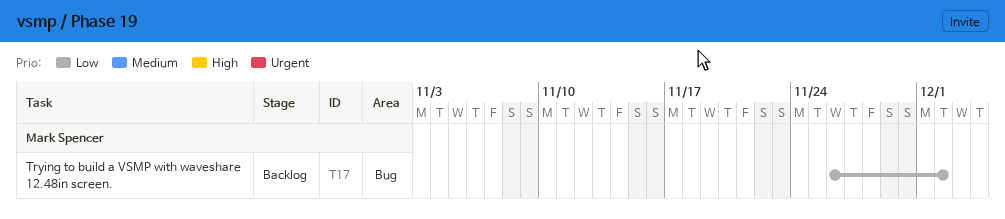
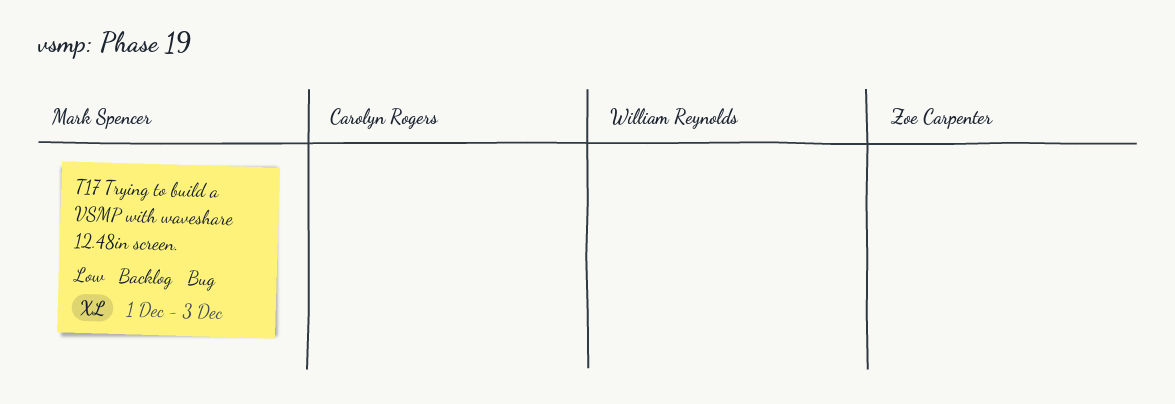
T17, start: Nov 26 -> Dec 1
T17, due: Dec 2 -> Dec 3

